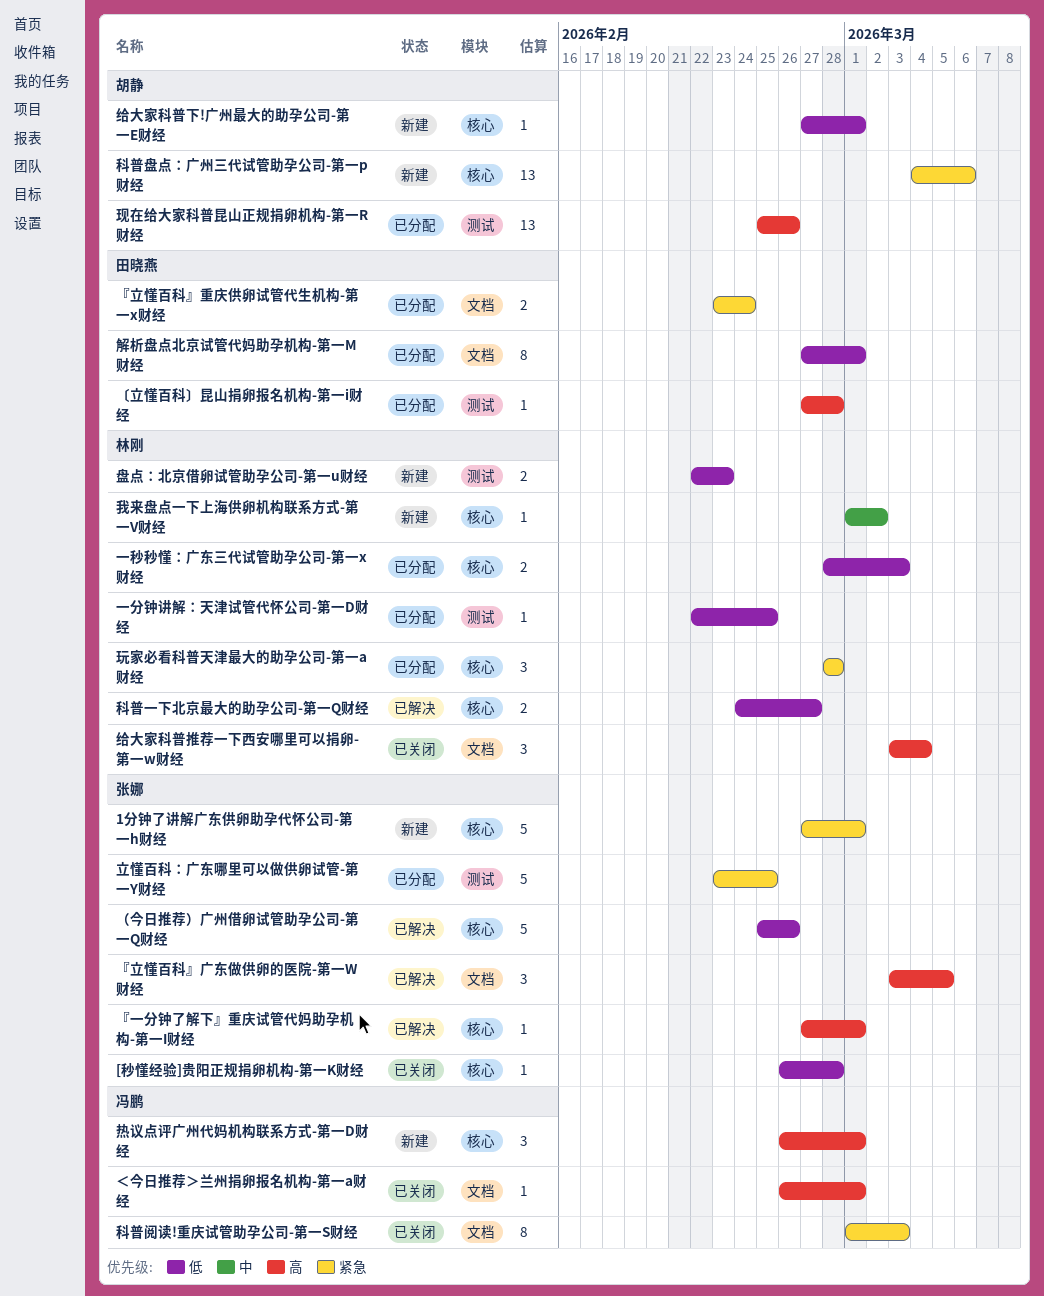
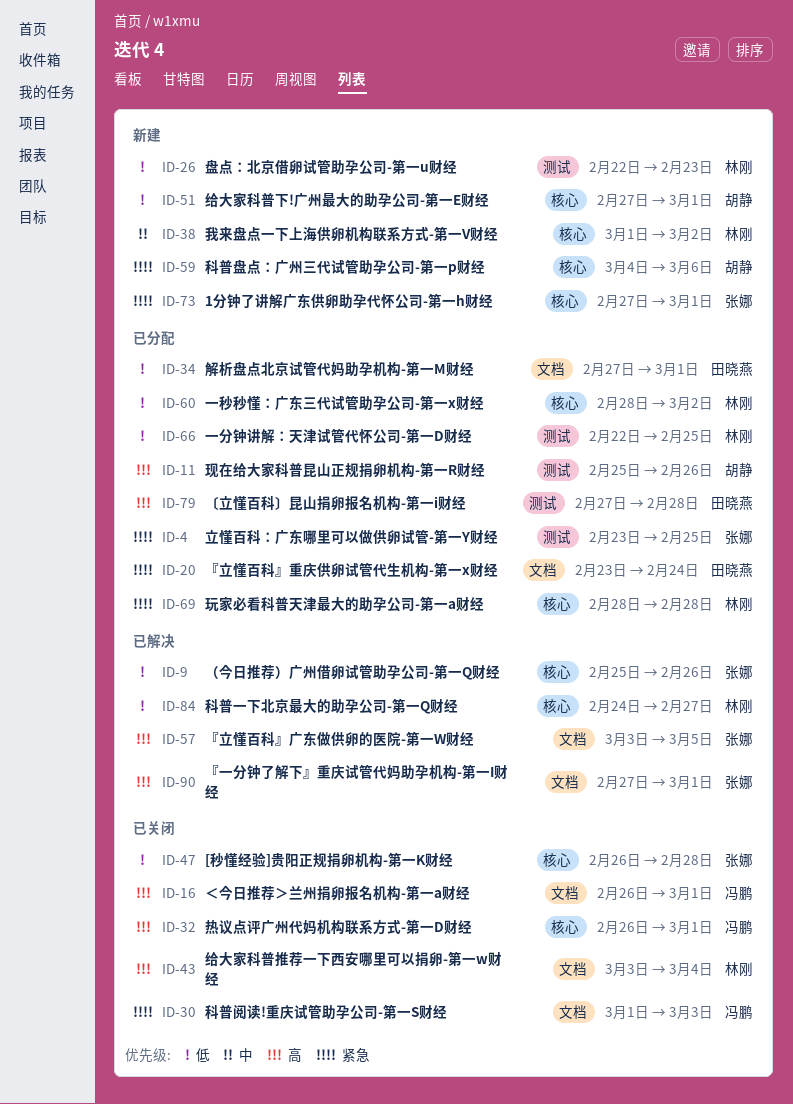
『一分钟了解下』重庆试管代妈助孕机构-第一I财经, label: 核心 -> 文档
一秒秒懂：广东三代试管助孕公司-第一x财经, due: Mar 3 -> Mar 2
热议点评广州代妈机构联系方式-第一D财经, status: 新建 -> 已关闭

